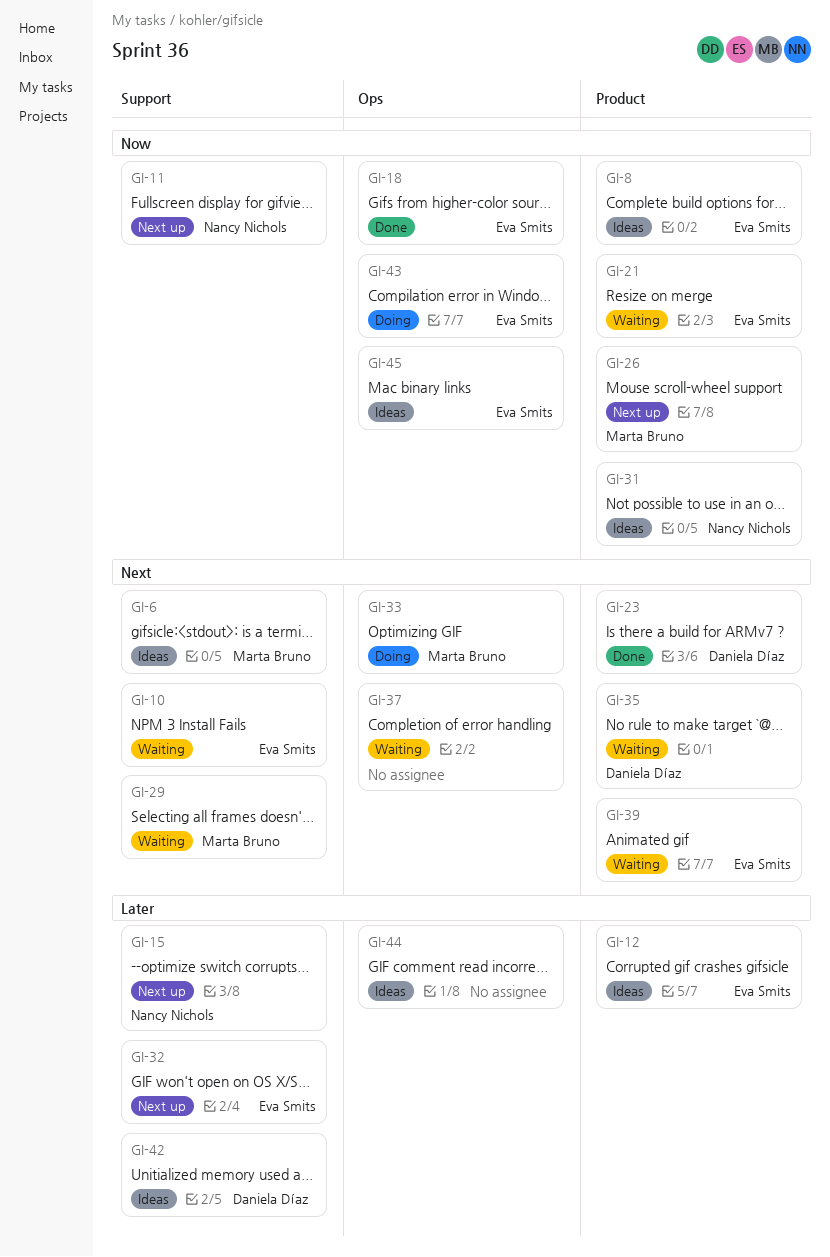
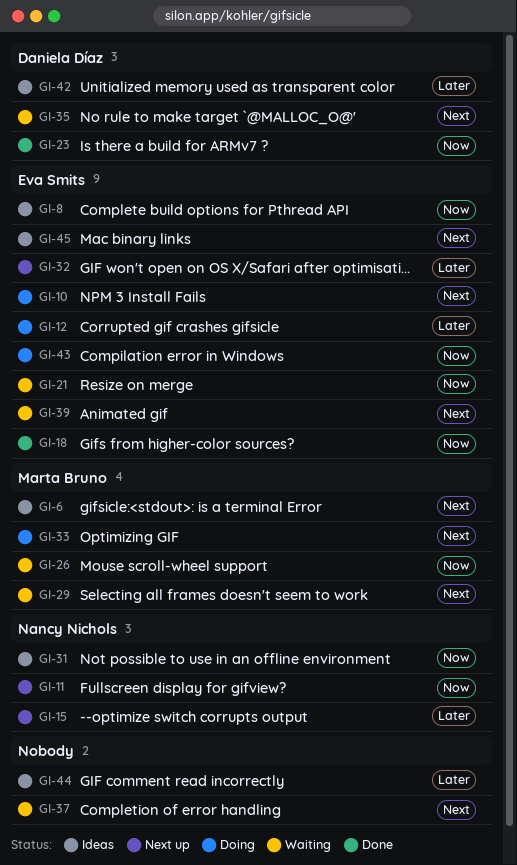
GI-10, status: Waiting -> Doing
GI-12, status: Ideas -> Doing
GI-23, priority: Next -> Now
GI-26, status: Next up -> Waiting
GI-45, priority: Now -> Next

